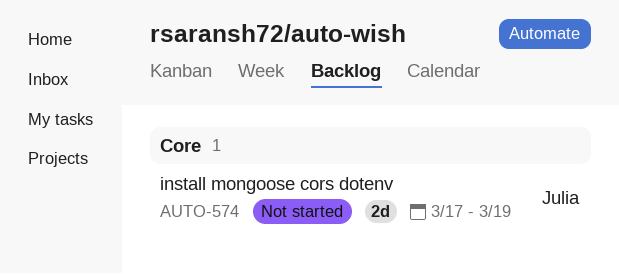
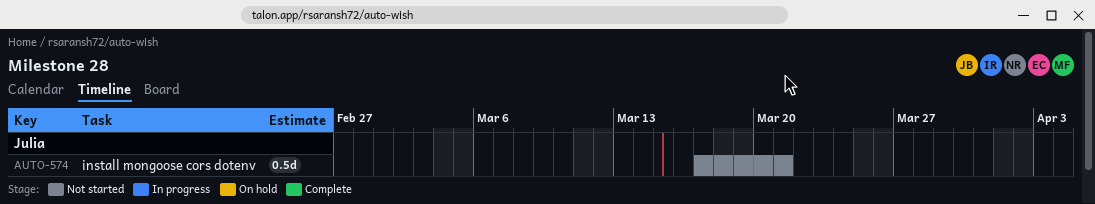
AUTO-574, estimate: 2d -> 0.5d
AUTO-574, due: Mar 19 -> Mar 21

